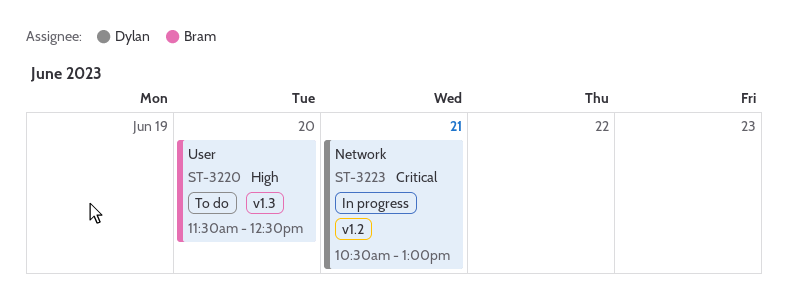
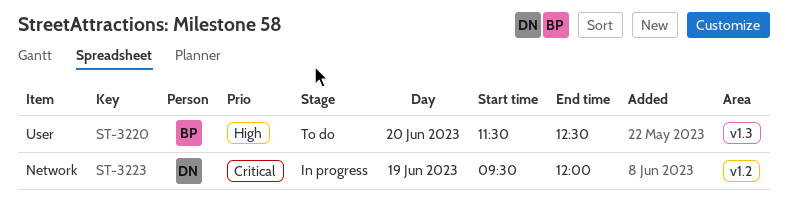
ST-3223, day: Jun 21 -> Jun 19
ST-3223, begins: 10:30 -> 09:30
ST-3223, ends: 13:00 -> 12:00

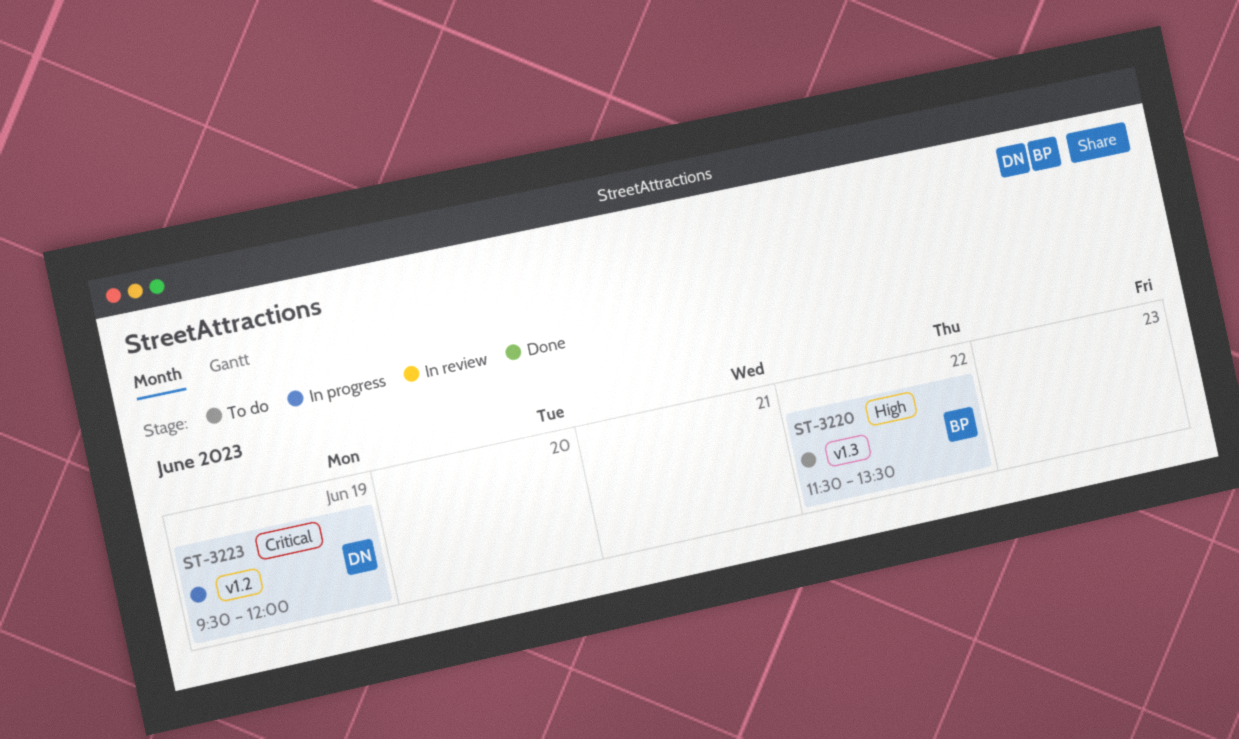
ST-3220, day: Jun 20 -> Jun 22
ST-3220, ends: 12:30 -> 13:30

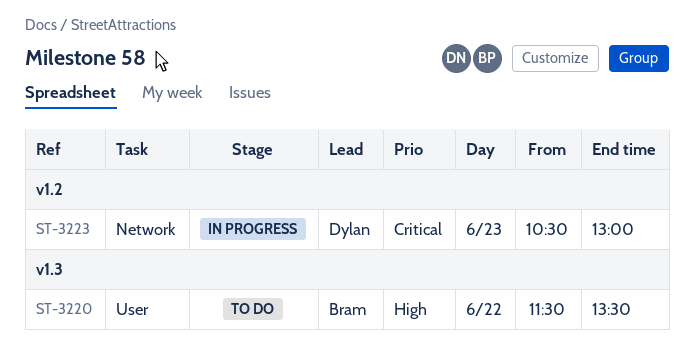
ST-3223, day: Jun 19 -> Jun 23
ST-3223, begins: 09:30 -> 10:30
ST-3223, ends: 12:00 -> 13:00

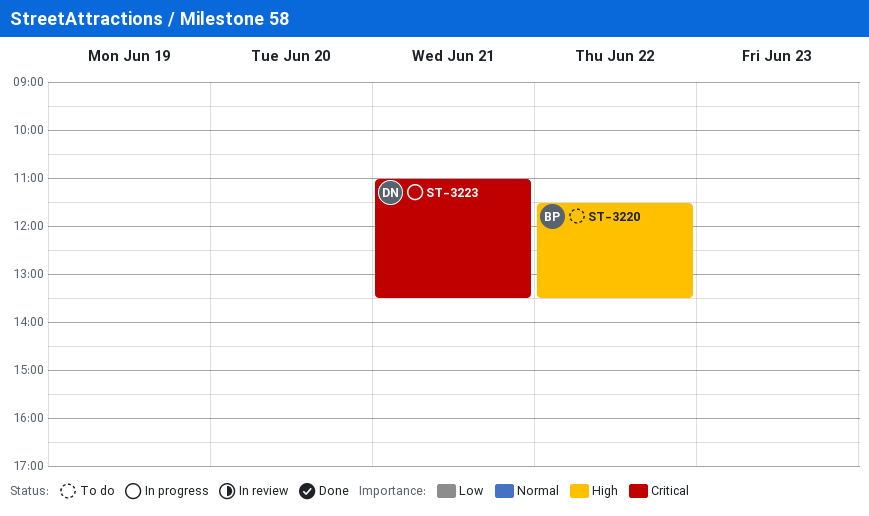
ST-3223, day: Jun 23 -> Jun 21
ST-3223, begins: 10:30 -> 11:00
ST-3223, ends: 13:00 -> 13:30

